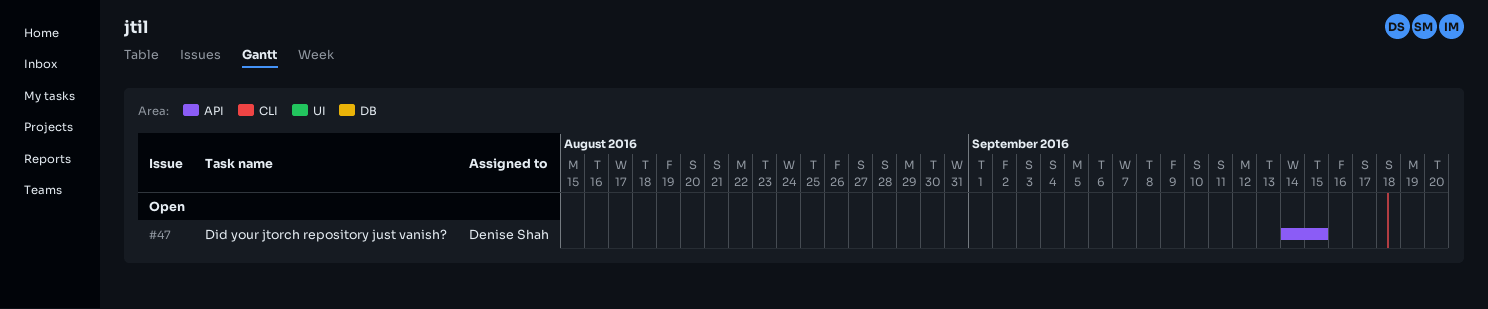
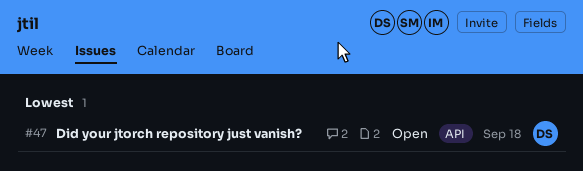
#47, due: Sep 15 -> Sep 18

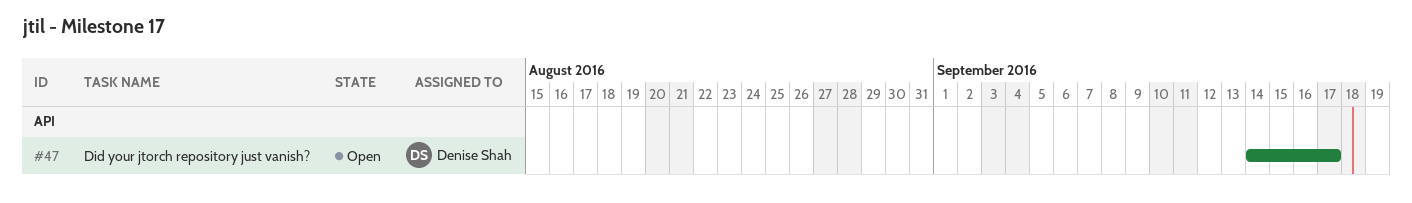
#47, due: Sep 18 -> Sep 17

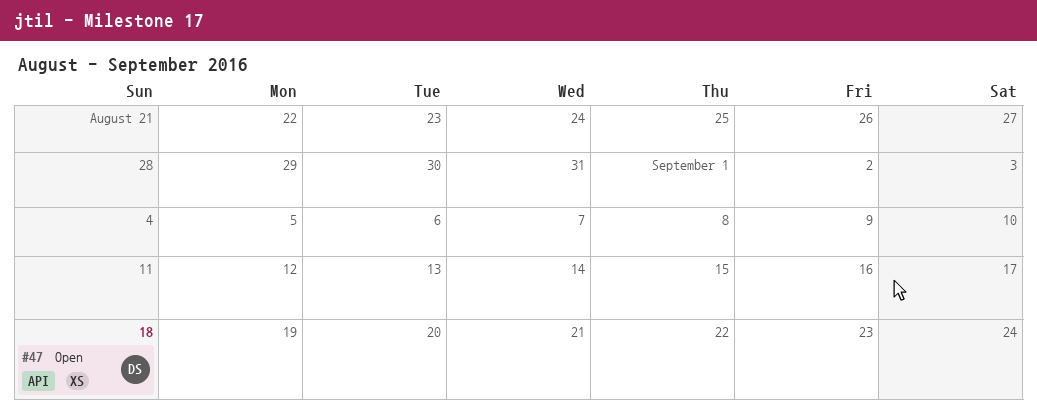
#47, due: Sep 17 -> Sep 18

